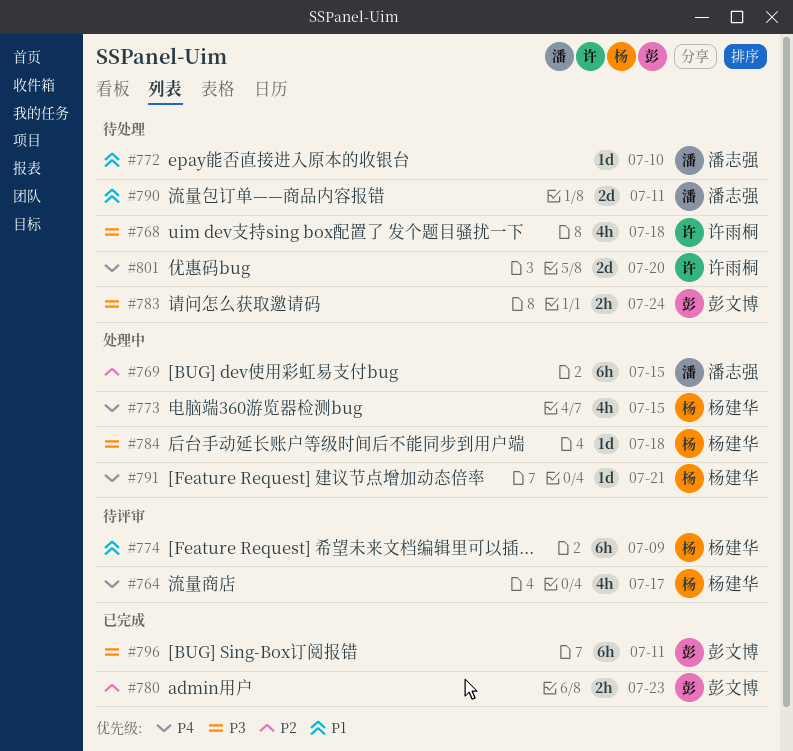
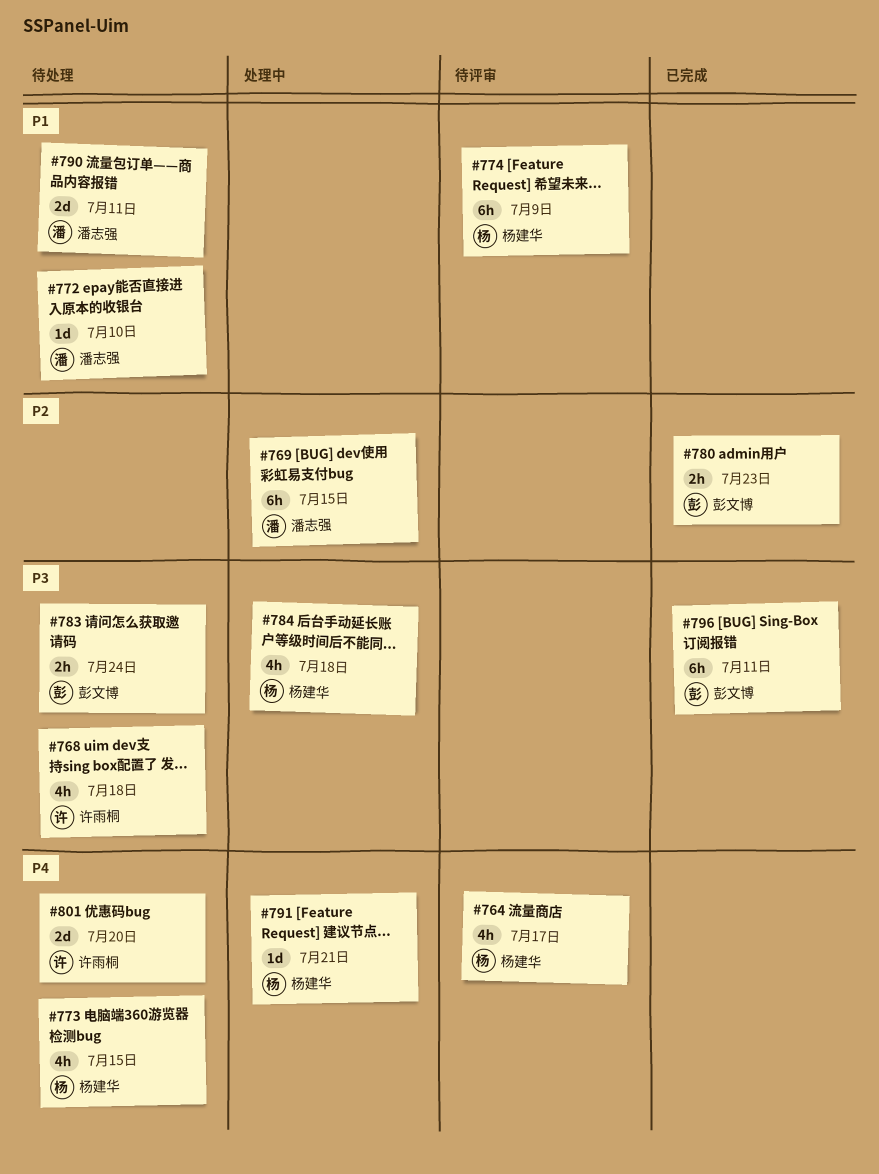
#773, status: 处理中 -> 待处理
#784, estimate: 1d -> 4h

